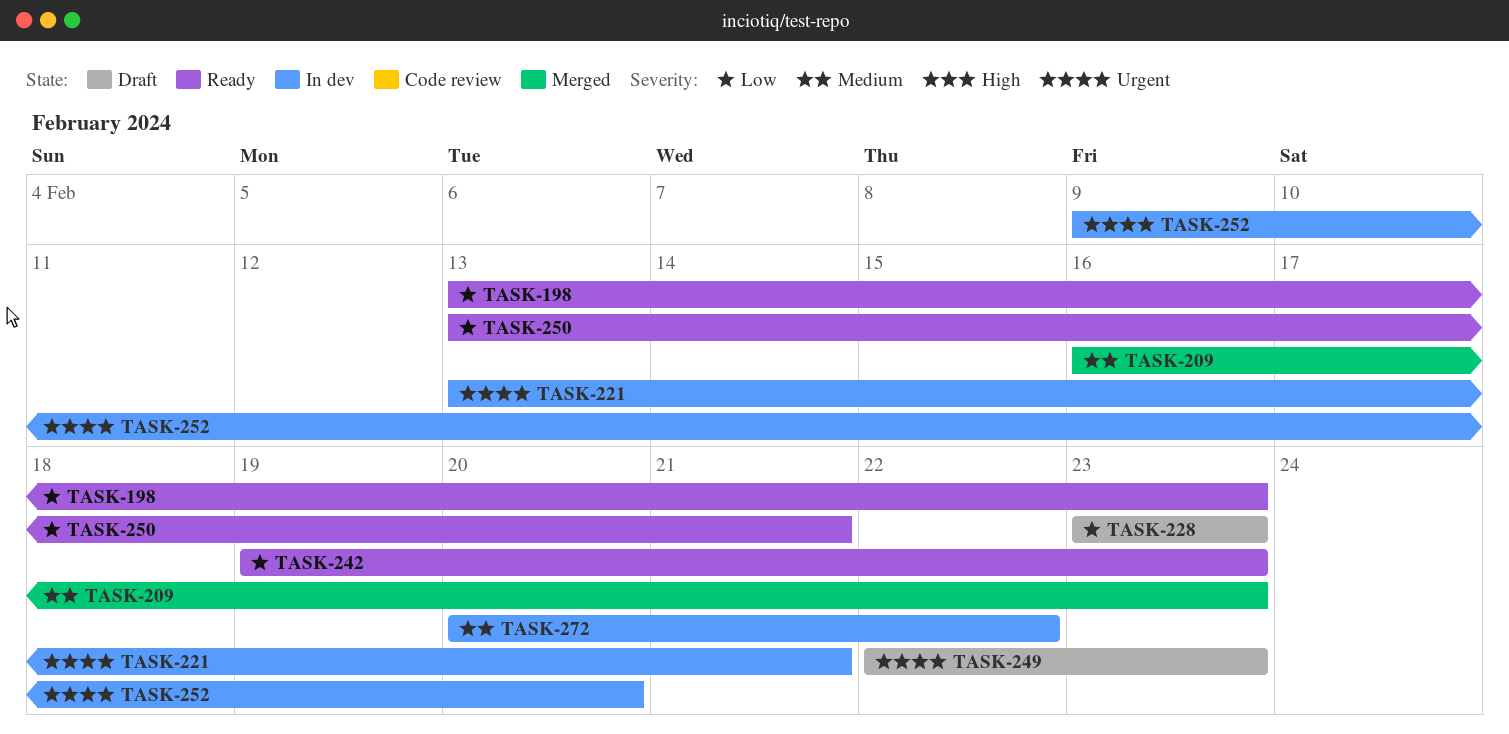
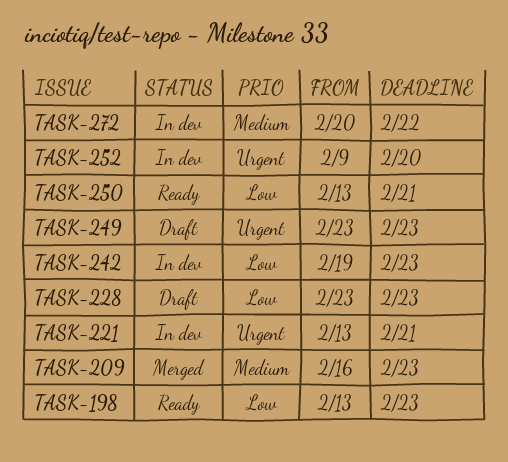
TASK-242, status: Ready -> In dev
TASK-249, start: Feb 22 -> Feb 23

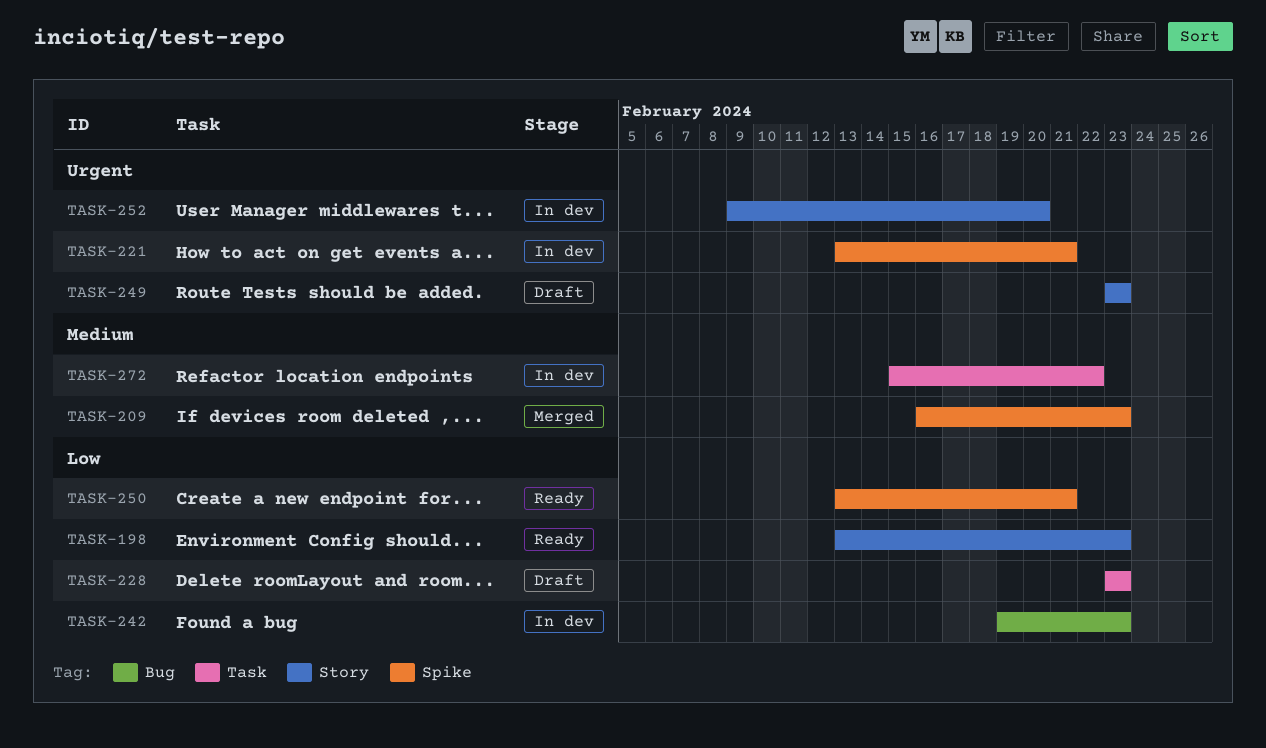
TASK-272, start: Feb 20 -> Feb 15

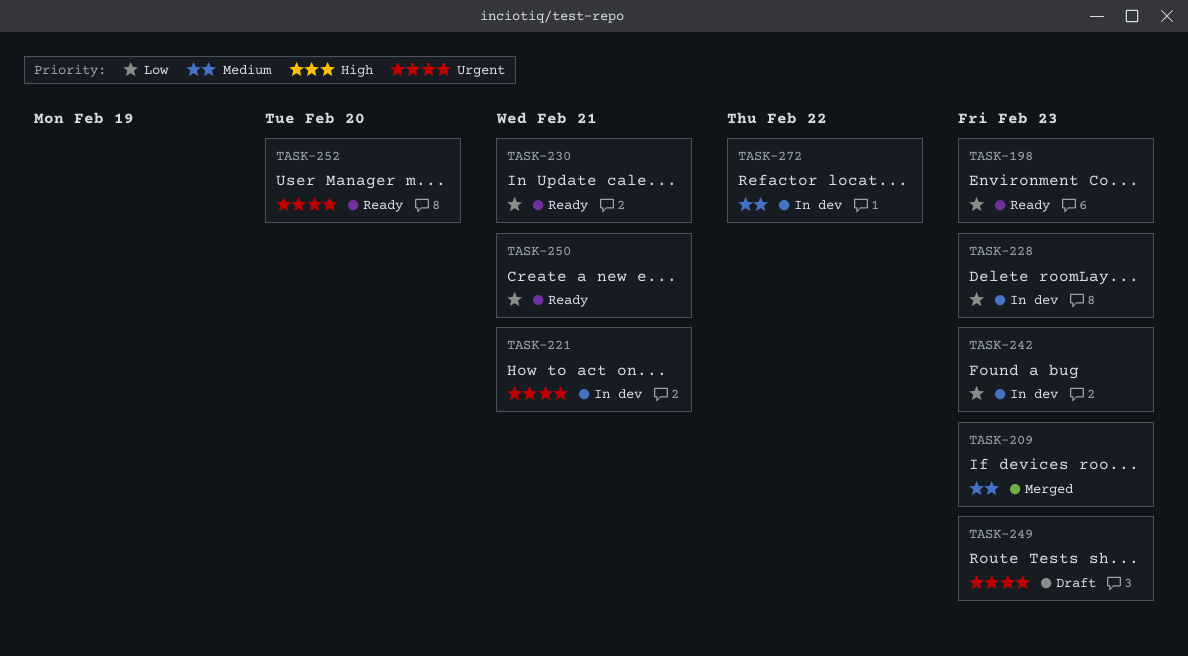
TASK-228, status: Draft -> In dev
TASK-230: none -> present
TASK-252, status: In dev -> Ready

